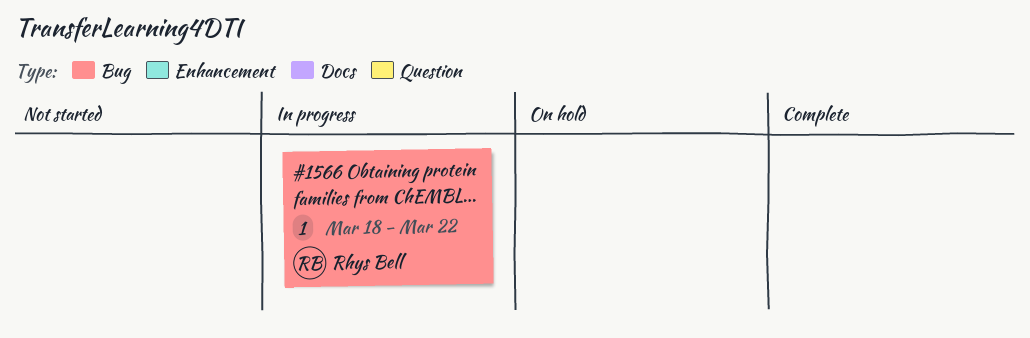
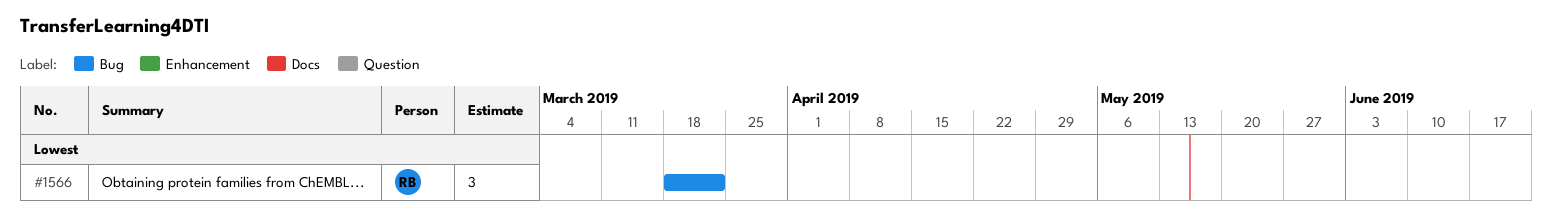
#1566, estimate: 1 -> 3

